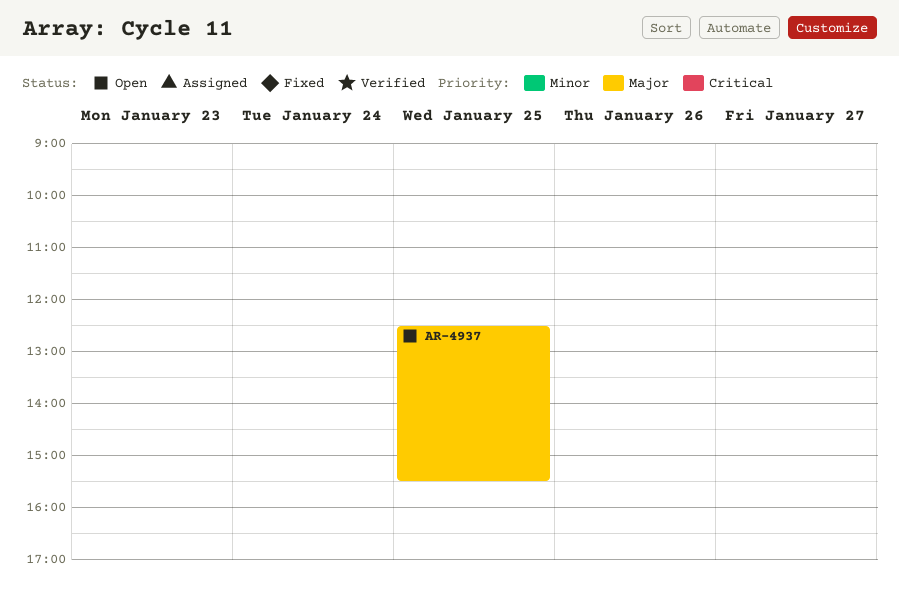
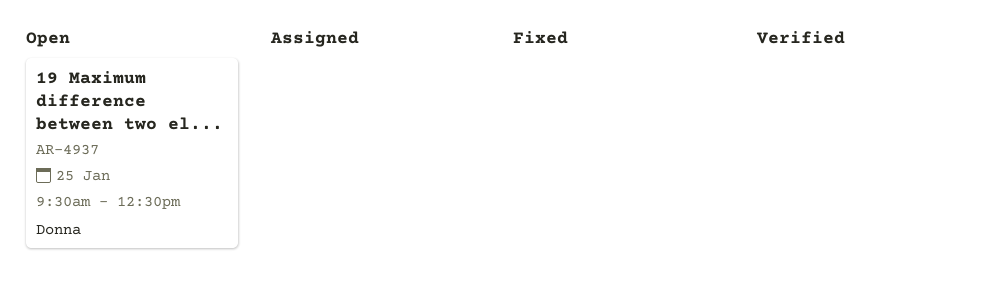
AR-4937, begins: 12:30 -> 09:30
AR-4937, ends: 15:30 -> 12:30

